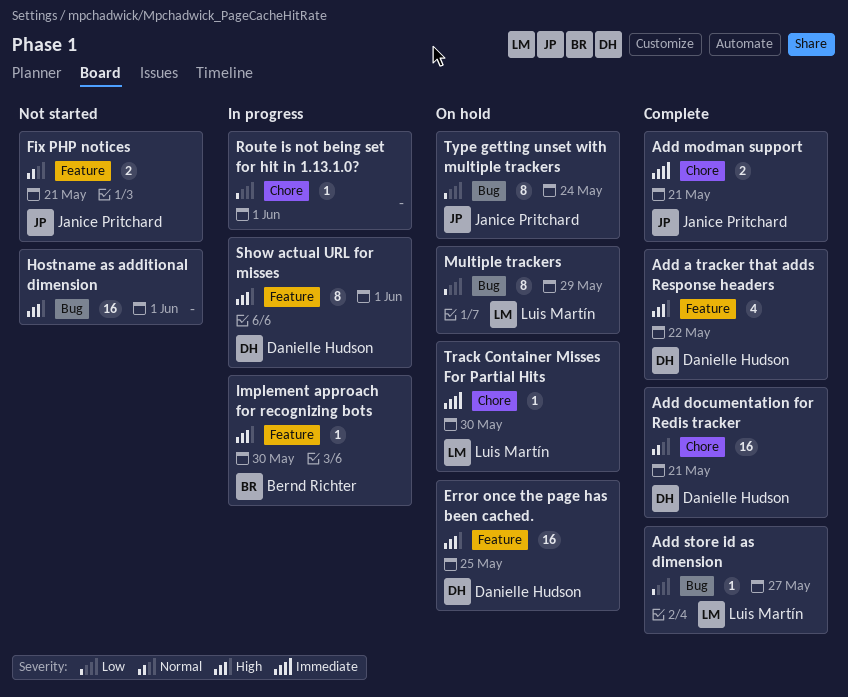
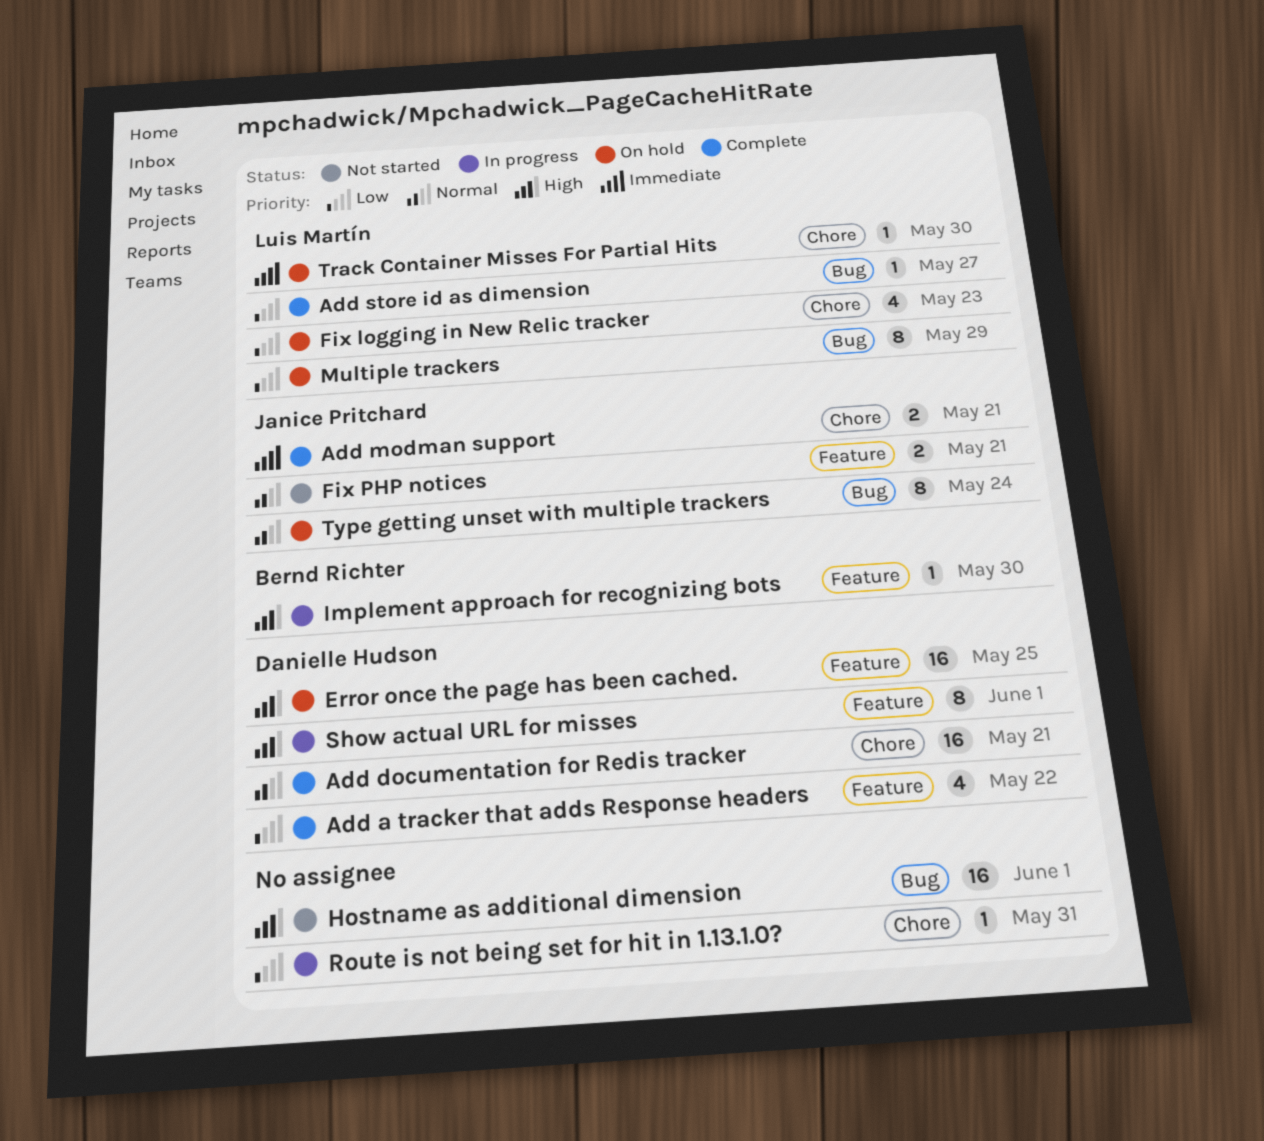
Add a tracker that adds Response headers, priority: High -> Low
Fix logging in New Relic tracker: none -> present
Route is not being set for hit in 1.13.1.0?, due: Jun 1 -> May 31
Type getting unset with multiple trackers, priority: Low -> Normal

